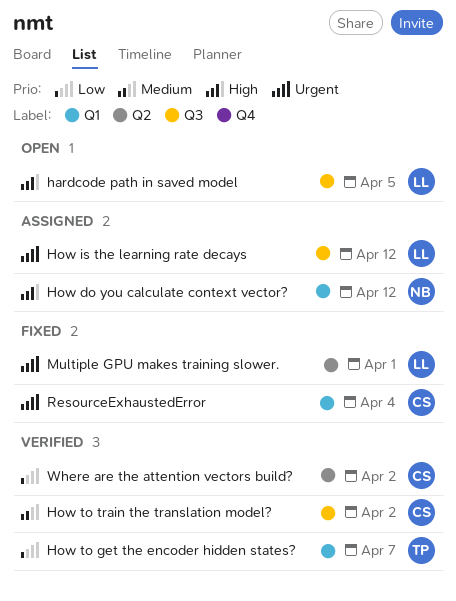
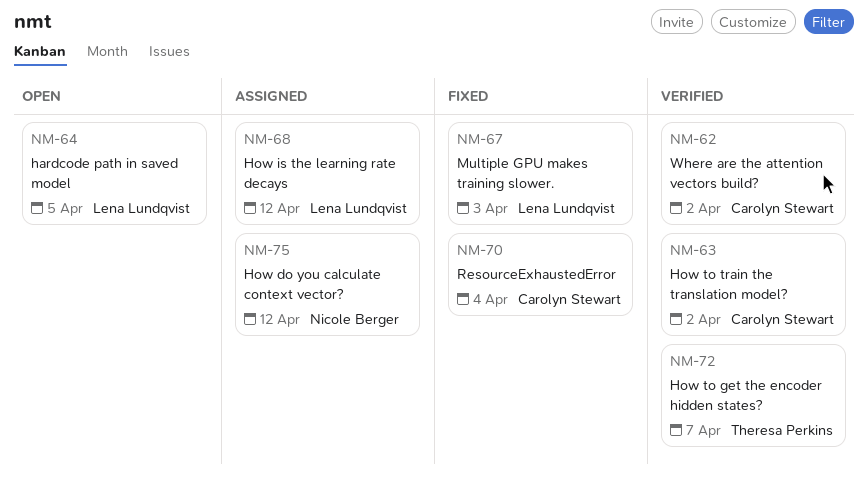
Multiple GPU makes training slower., due: Apr 1 -> Apr 3

